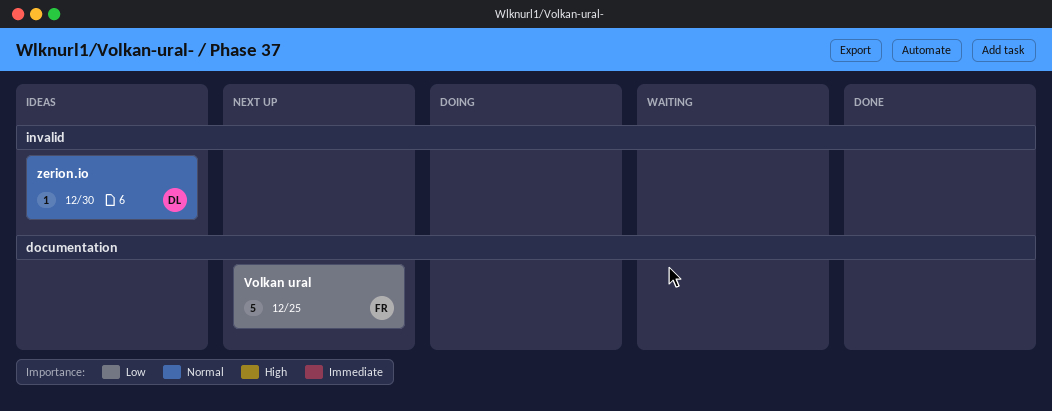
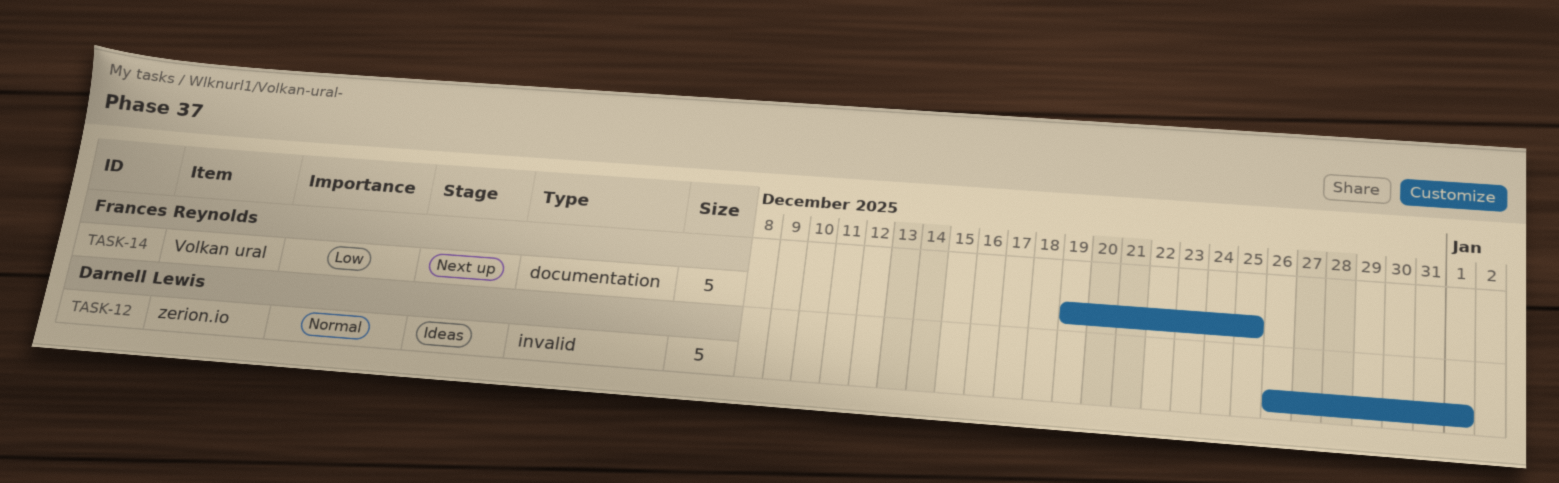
zerion.io, estimate: 1 -> 5
zerion.io, due: Dec 30 -> Jan 1

